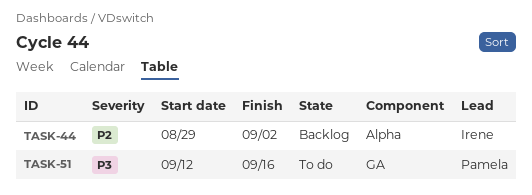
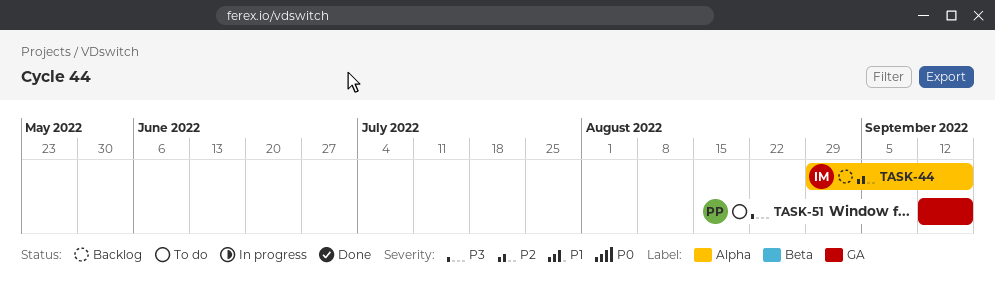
TASK-44, due: Sep 2 -> Sep 16

